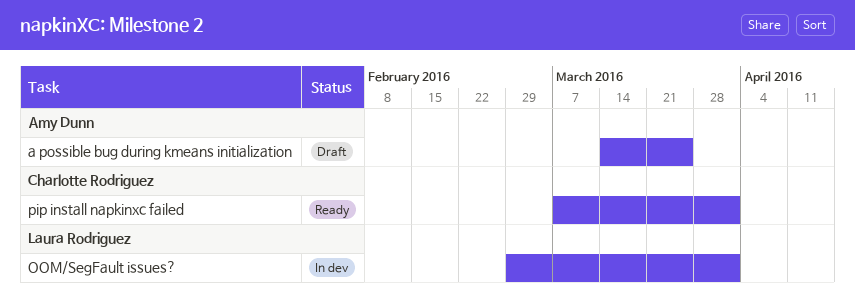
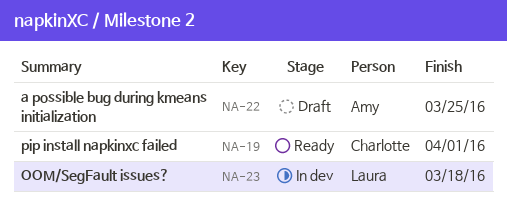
OOM/SegFault issues?, due: Apr 1 -> Mar 18

